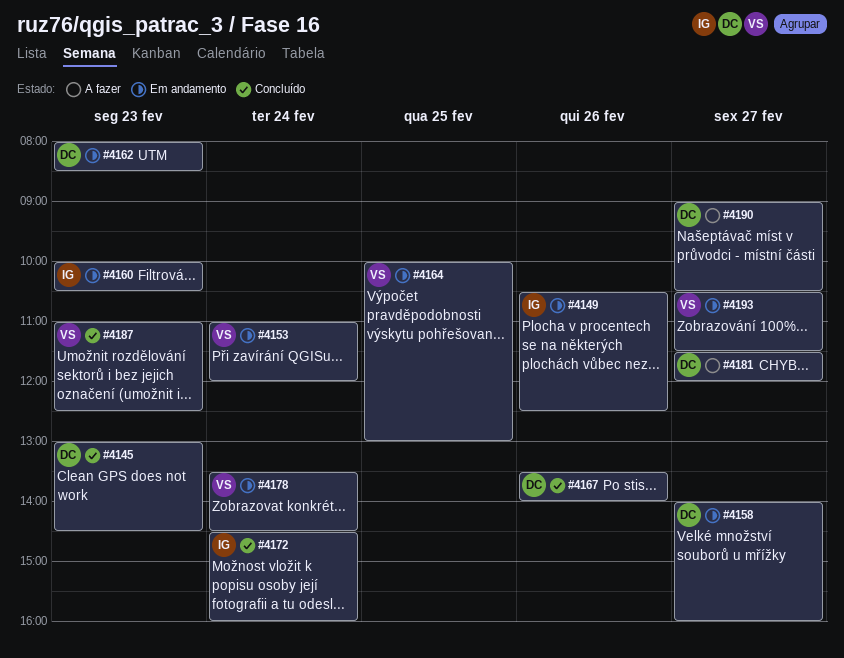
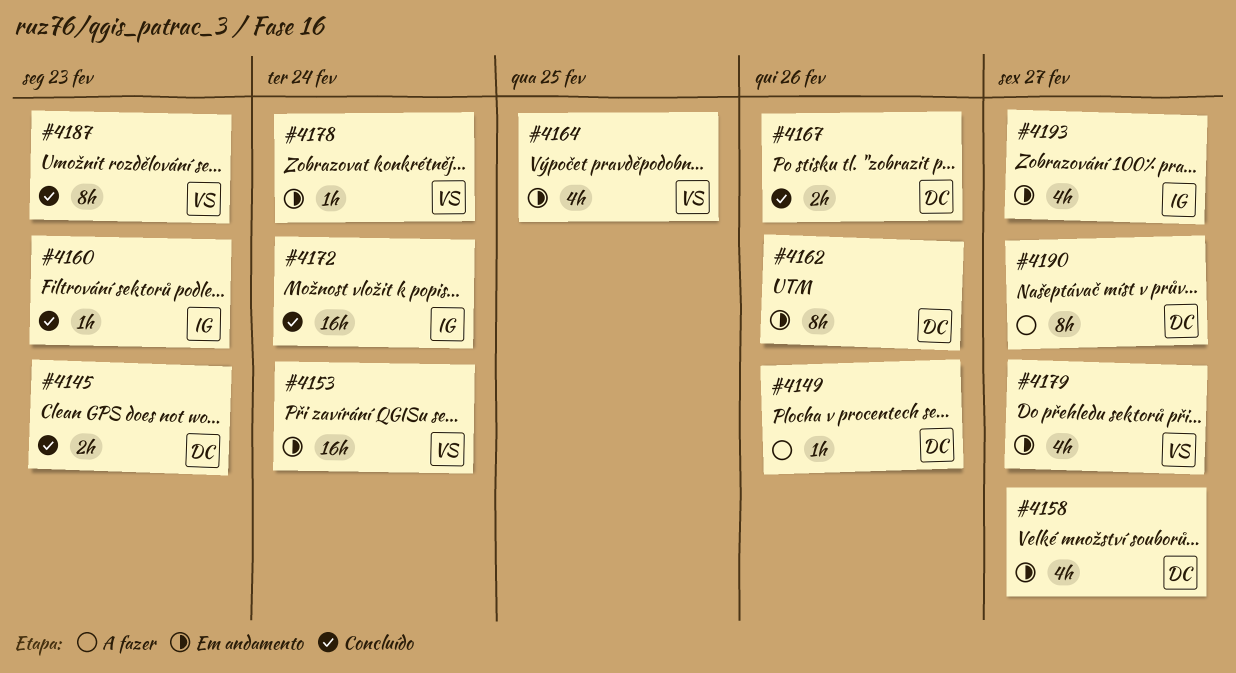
#4149, status: Em andamento -> A fazer
#4149, owner: IG -> DC
#4160, status: Em andamento -> Concluído
#4162, day: Feb 23 -> Feb 26
#4179: none -> present
#4181: present -> none
#4193, owner: VS -> IG

